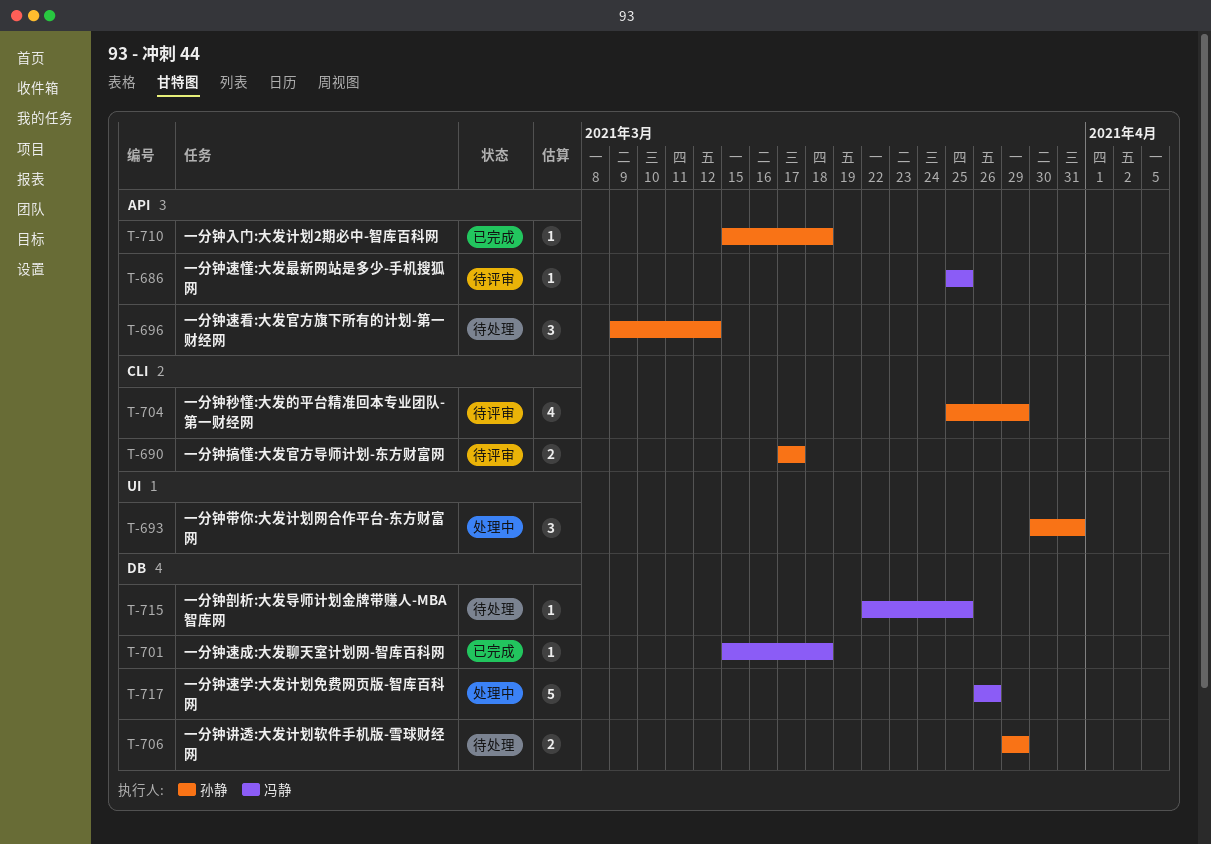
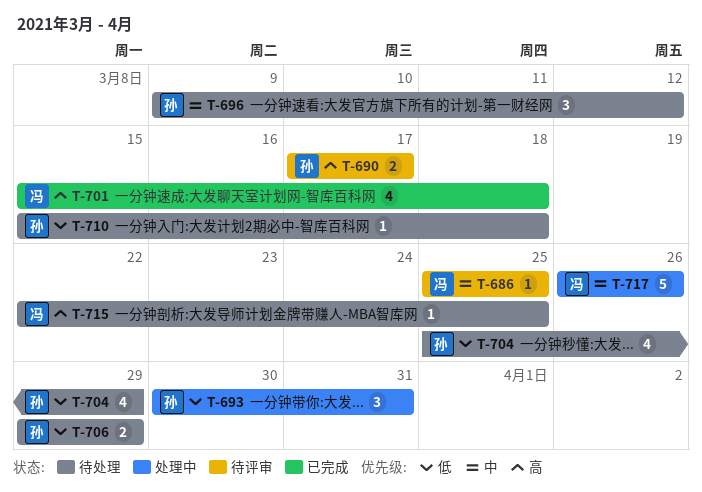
T-701, estimate: 1 -> 4
T-704, status: 待评审 -> 待处理
T-710, status: 已完成 -> 待处理

